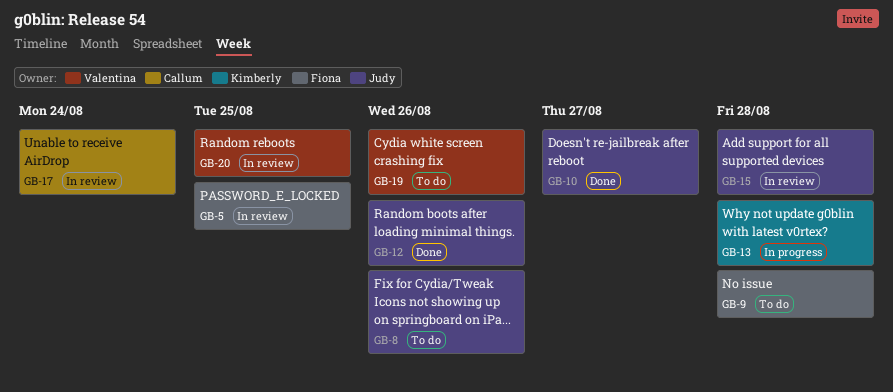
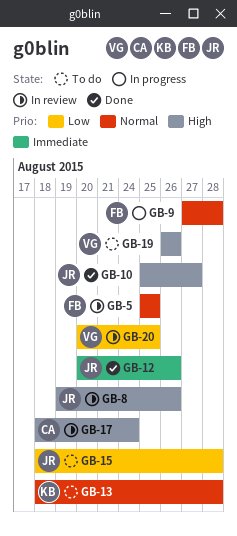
GB-8, status: To do -> In review
GB-9, status: To do -> In progress
GB-13, status: In progress -> To do
GB-15, status: In review -> To do

